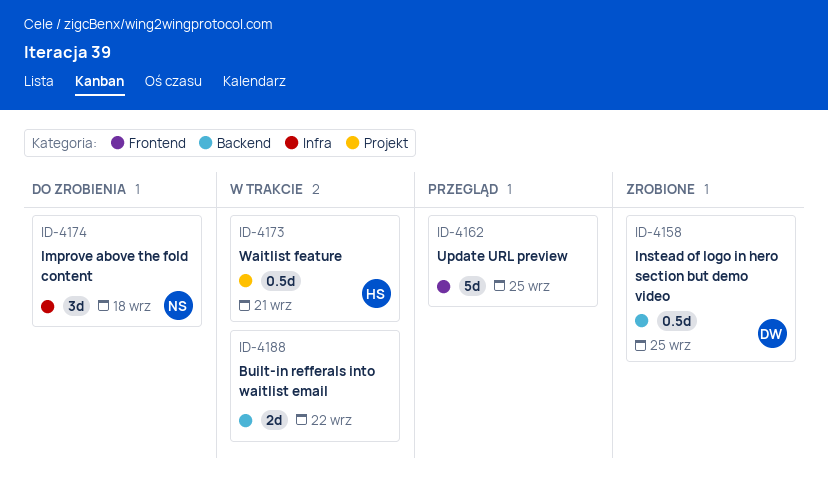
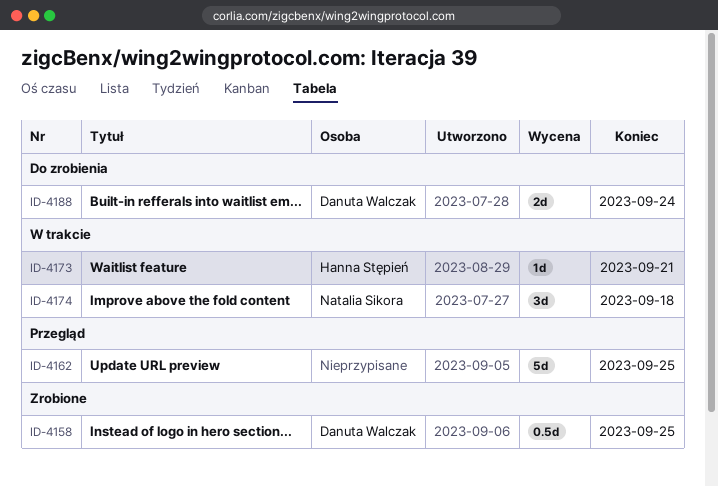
ID-4173, estimate: 0.5d -> 1d
ID-4174, status: Do zrobienia -> W trakcie
ID-4188, status: W trakcie -> Do zrobienia
ID-4188, owner: none -> Danuta Walczak
ID-4188, due: Sep 22 -> Sep 24

